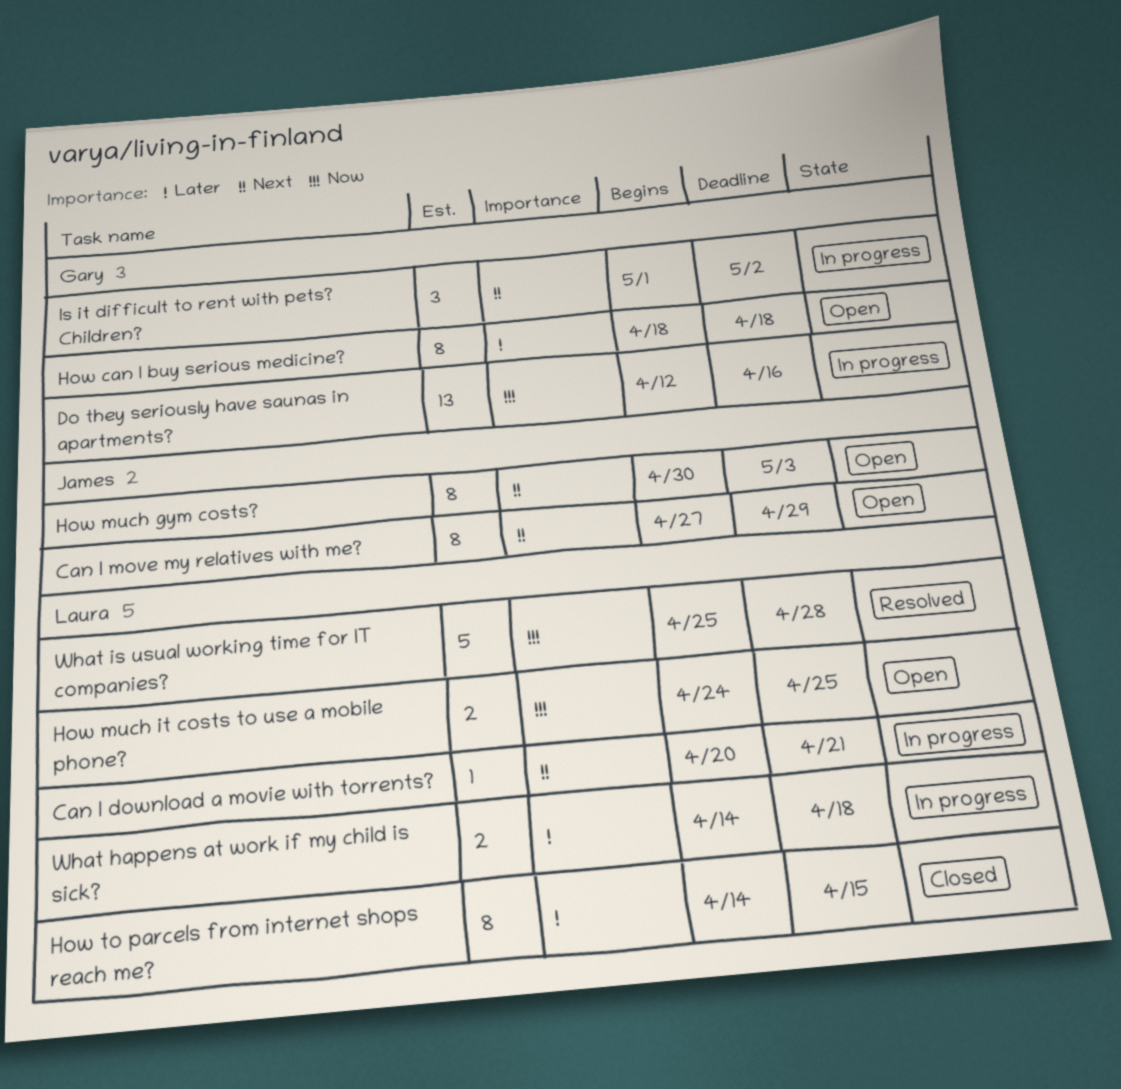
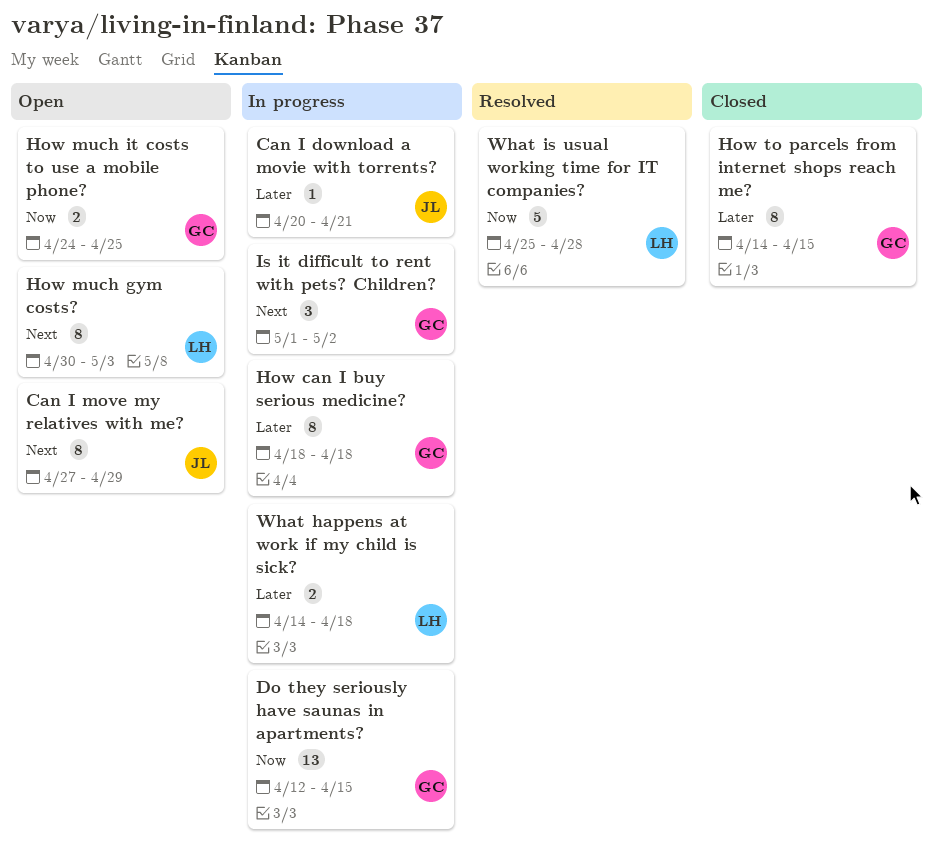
Can I download a movie with torrents?, owner: Laura -> James
Can I download a movie with torrents?, priority: Next -> Later
Do they seriously have saunas in apartments?, due: Apr 16 -> Apr 15
How can I buy serious medicine?, status: Open -> In progress
How much gym costs?, owner: James -> Laura
How much it costs to use a mobile phone?, owner: Laura -> Gary
How to parcels from internet shops reach me?, owner: Laura -> Gary

